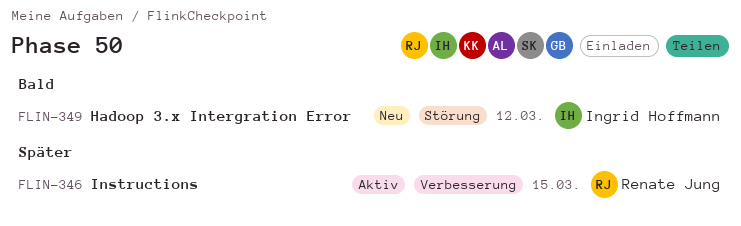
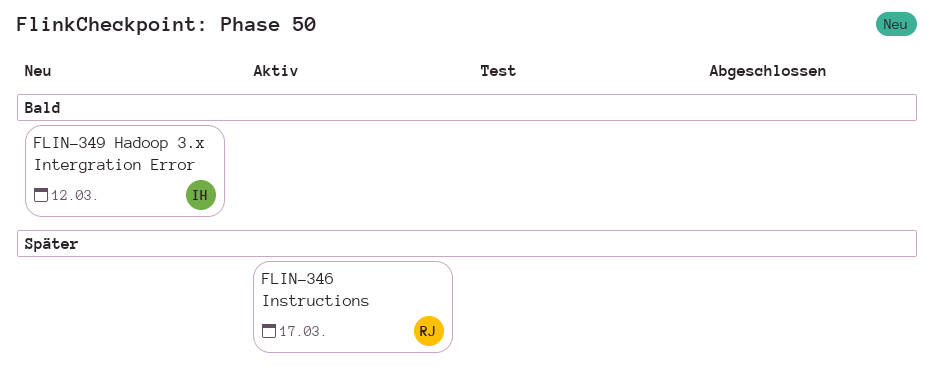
FLIN-346, due: Mar 15 -> Mar 17

